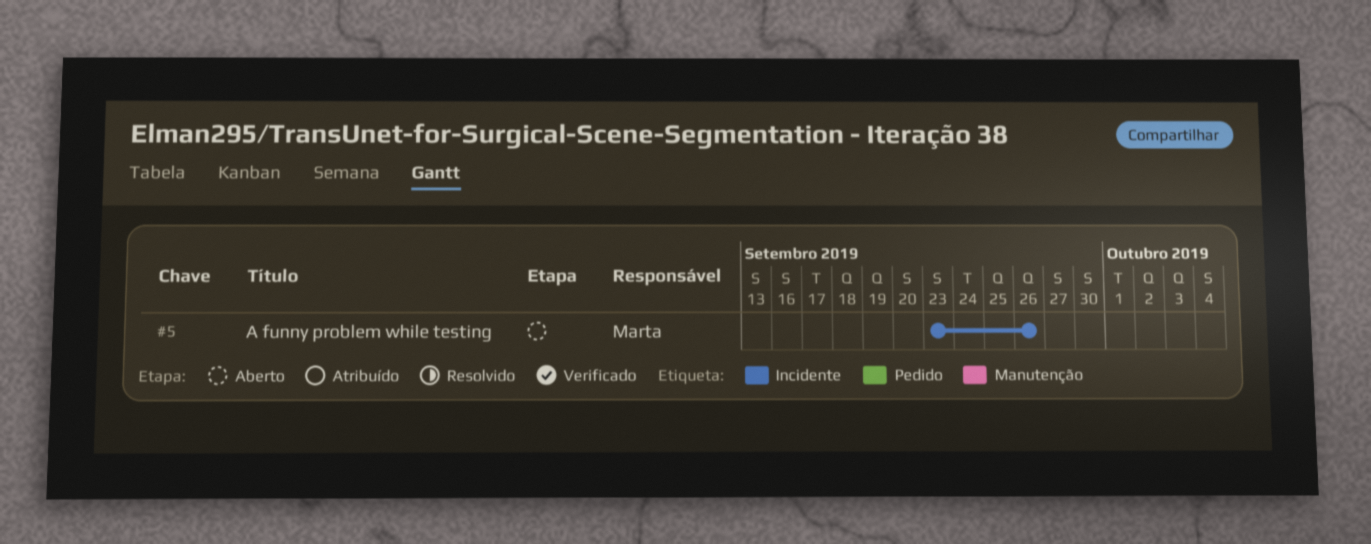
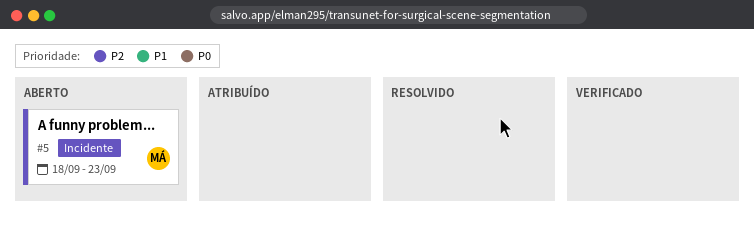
#5, start: Sep 23 -> Sep 18
#5, due: Sep 26 -> Sep 23

